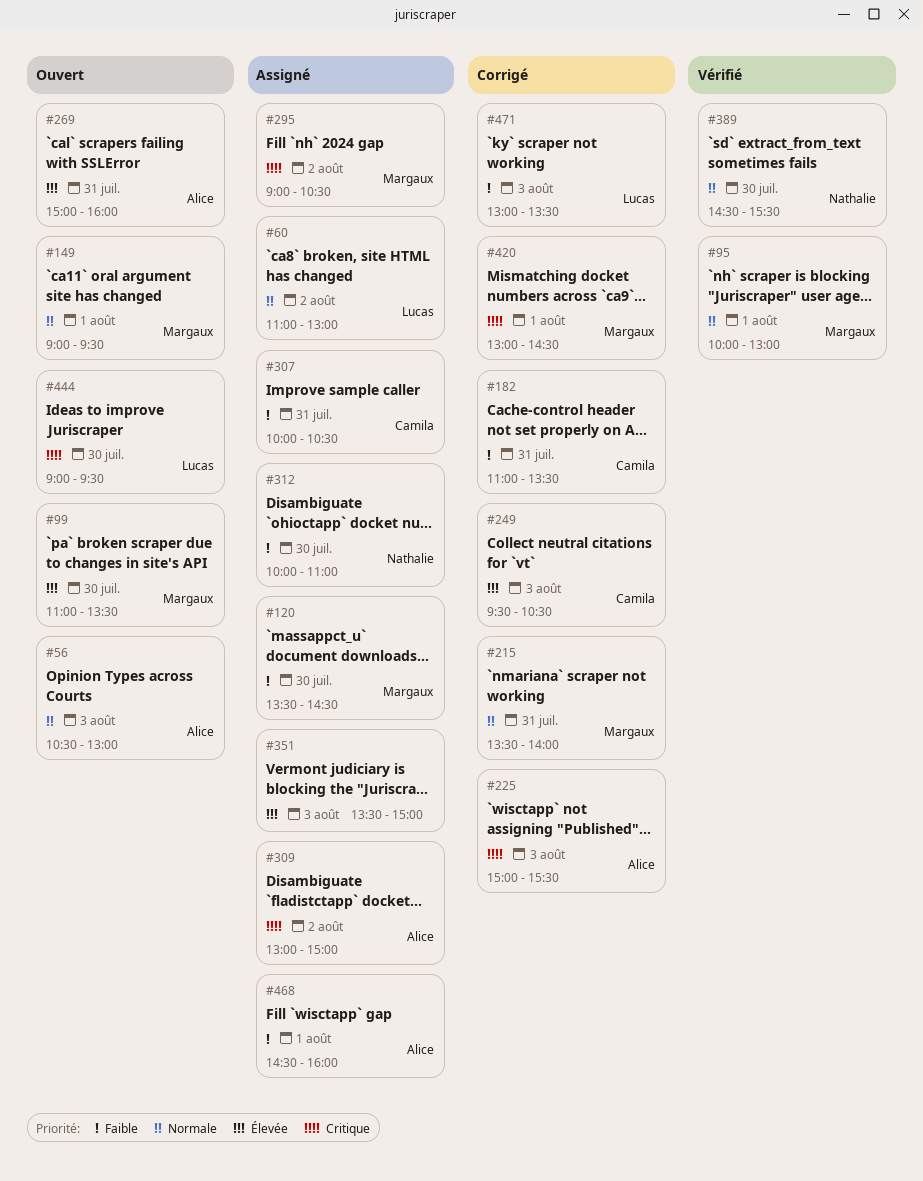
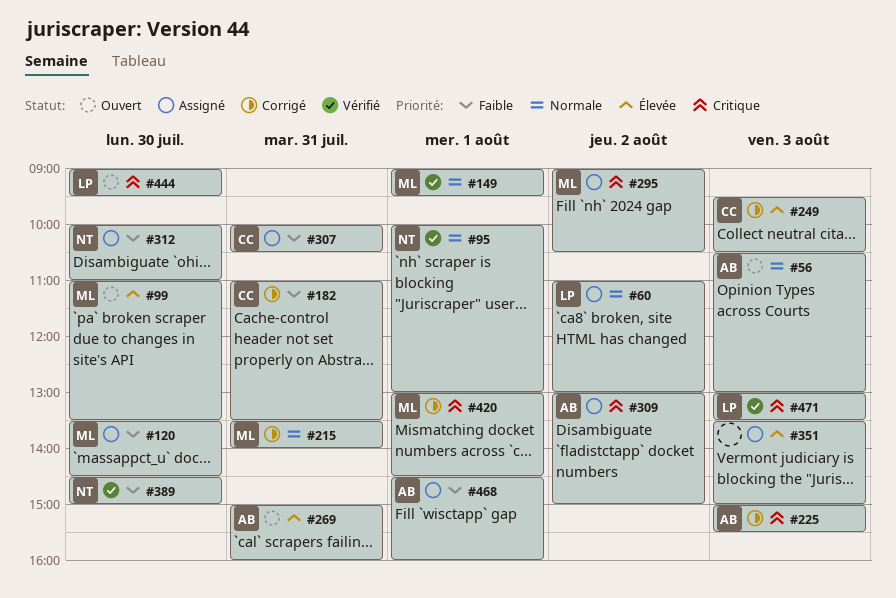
#95, owner: Margaux -> Nathalie
#149, status: Ouvert -> Vérifié
#389, priority: Normale -> Faible
#389, ends: 15:30 -> 15:00
#471, status: Corrigé -> Vérifié
#471, priority: Faible -> Critique

